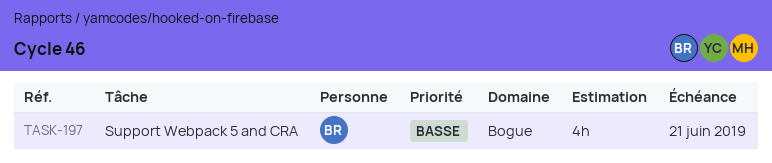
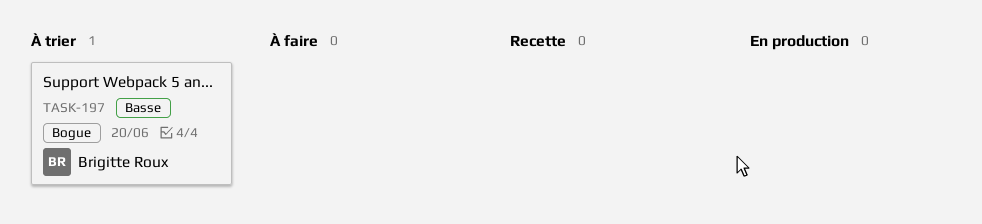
TASK-197, due: Jun 21 -> Jun 20

